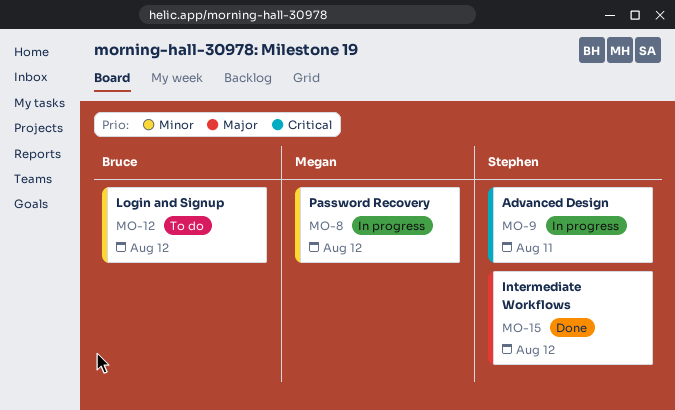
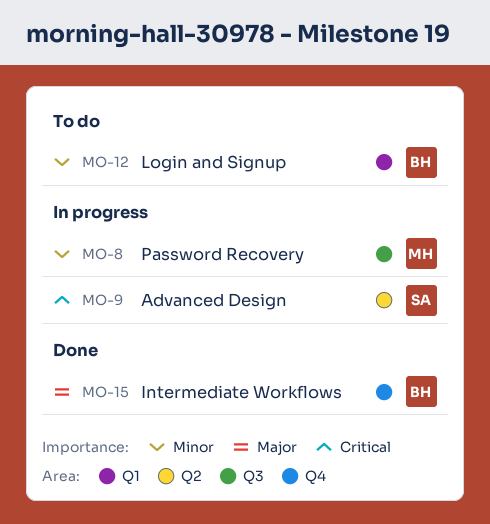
MO-15, owner: Stephen -> Bruce

